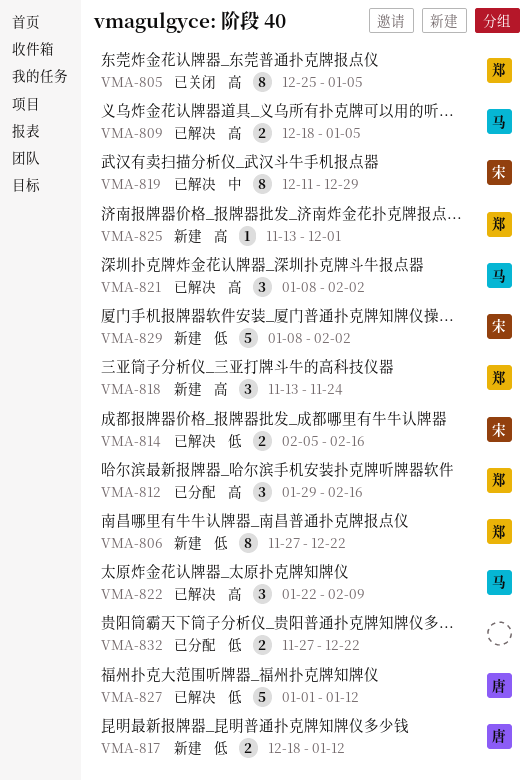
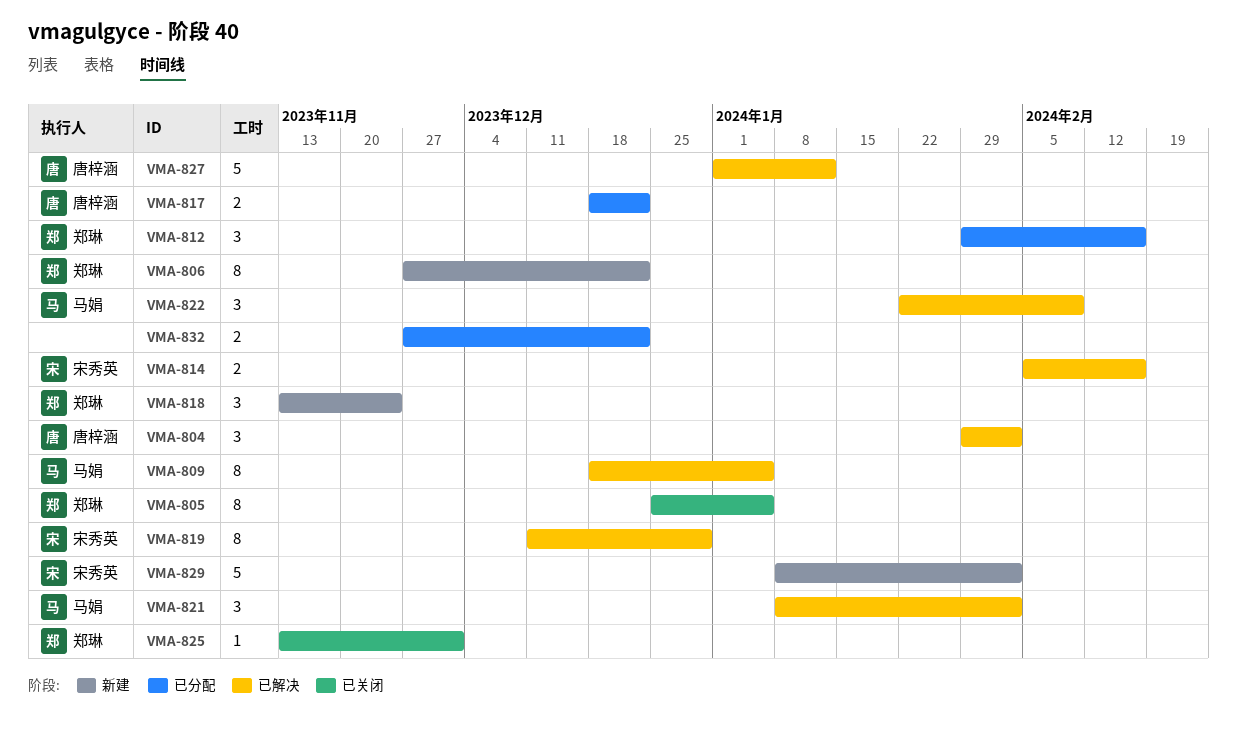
VMA-804: none -> present
VMA-809, estimate: 2 -> 8
VMA-817, status: 新建 -> 已分配
VMA-817, due: Jan 12 -> Dec 22
VMA-825, status: 新建 -> 已关闭

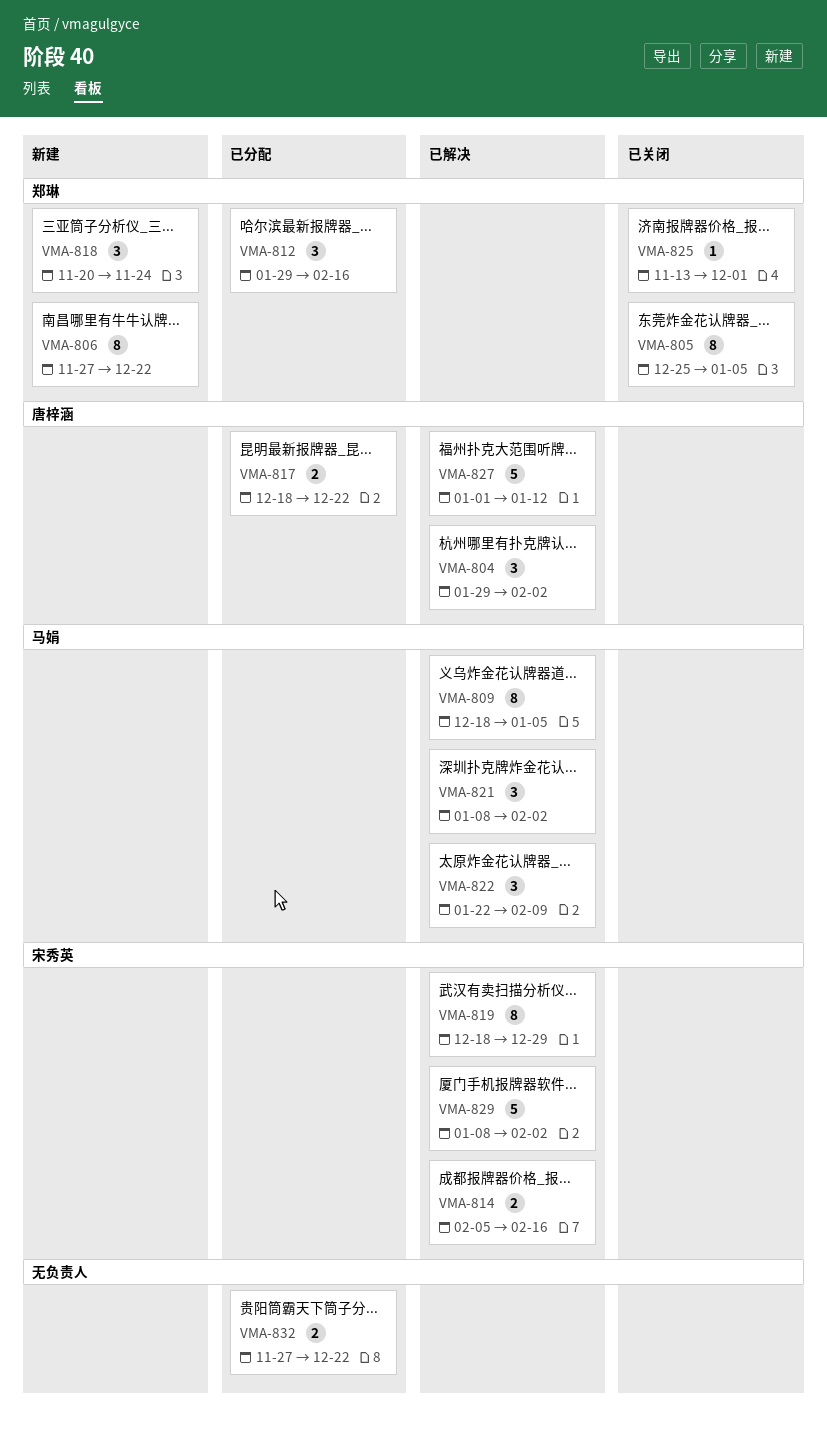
VMA-818, start: Nov 13 -> Nov 20
VMA-819, start: Dec 11 -> Dec 18
VMA-829, status: 新建 -> 已解决

